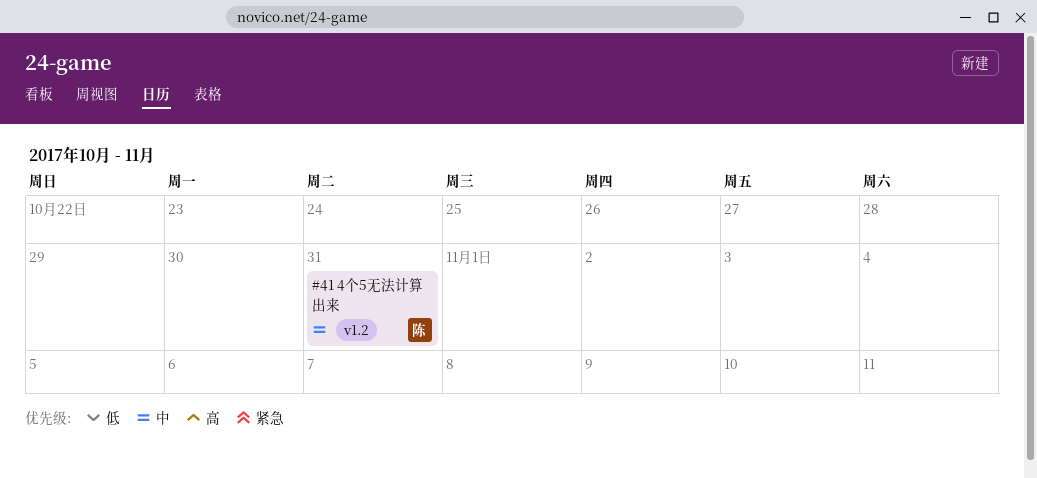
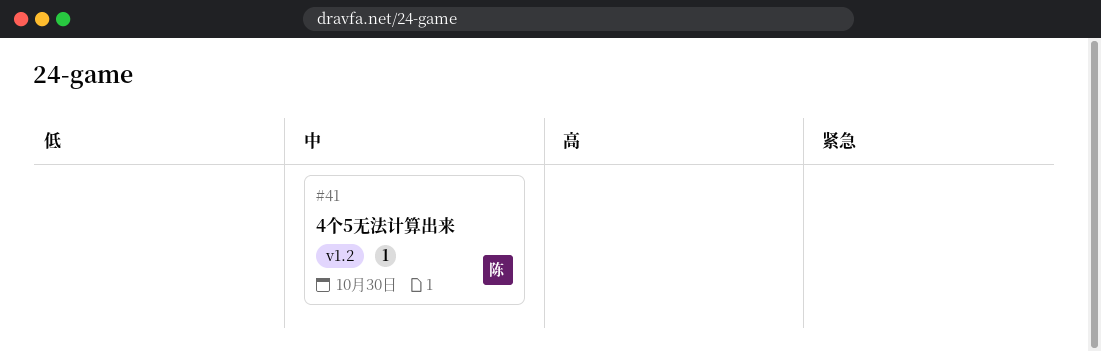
#41, due: Oct 31 -> Oct 30

